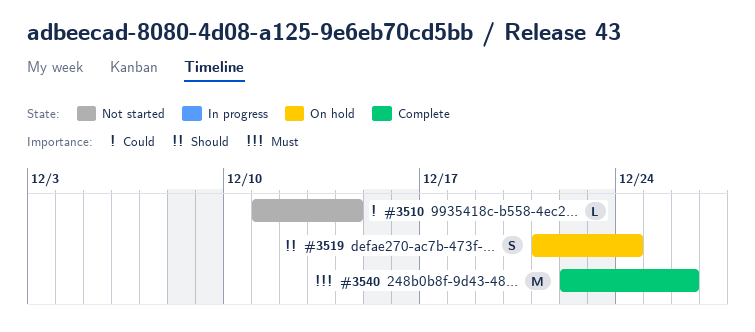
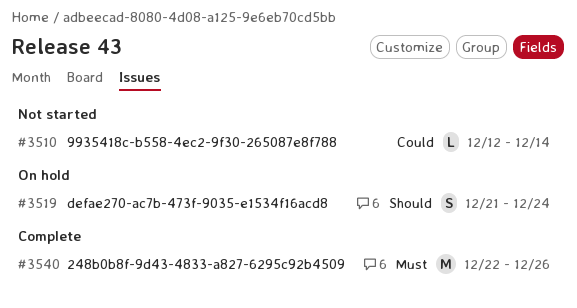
#3510, start: Dec 11 -> Dec 12

